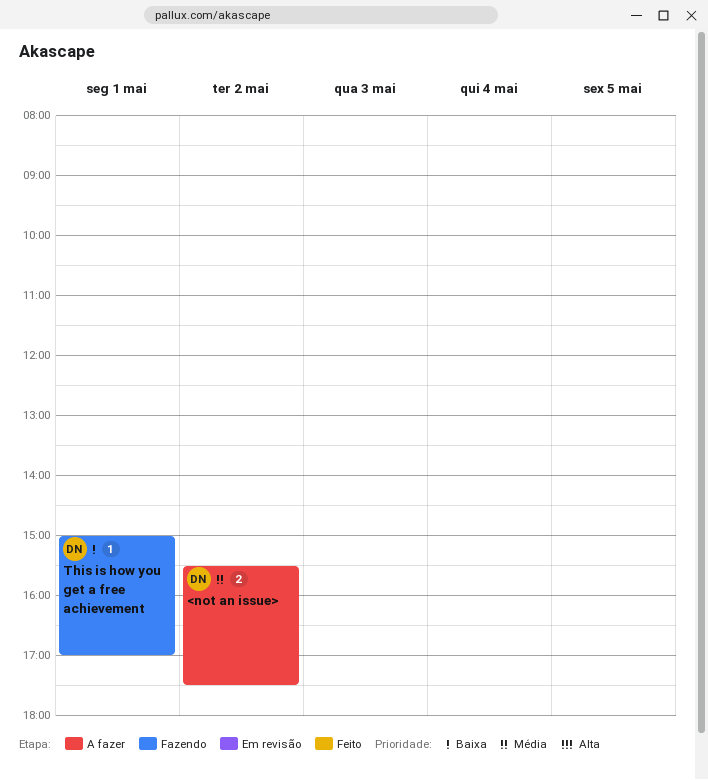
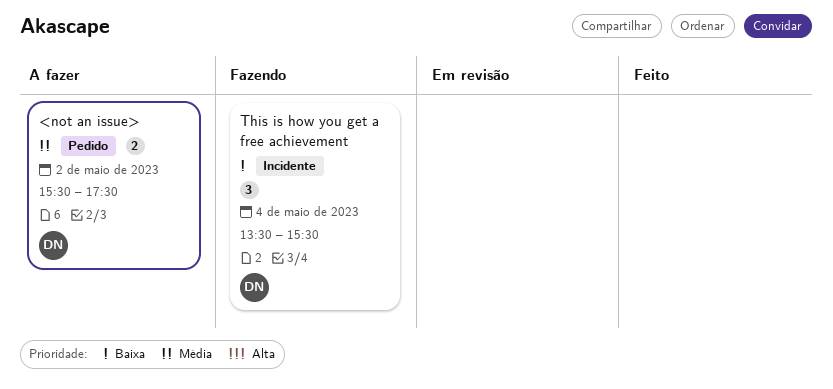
This is how you get a free achievement, estimate: 1 -> 3
This is how you get a free achievement, day: May 1 -> May 4
This is how you get a free achievement, begins: 15:00 -> 13:30
This is how you get a free achievement, ends: 17:00 -> 15:30

